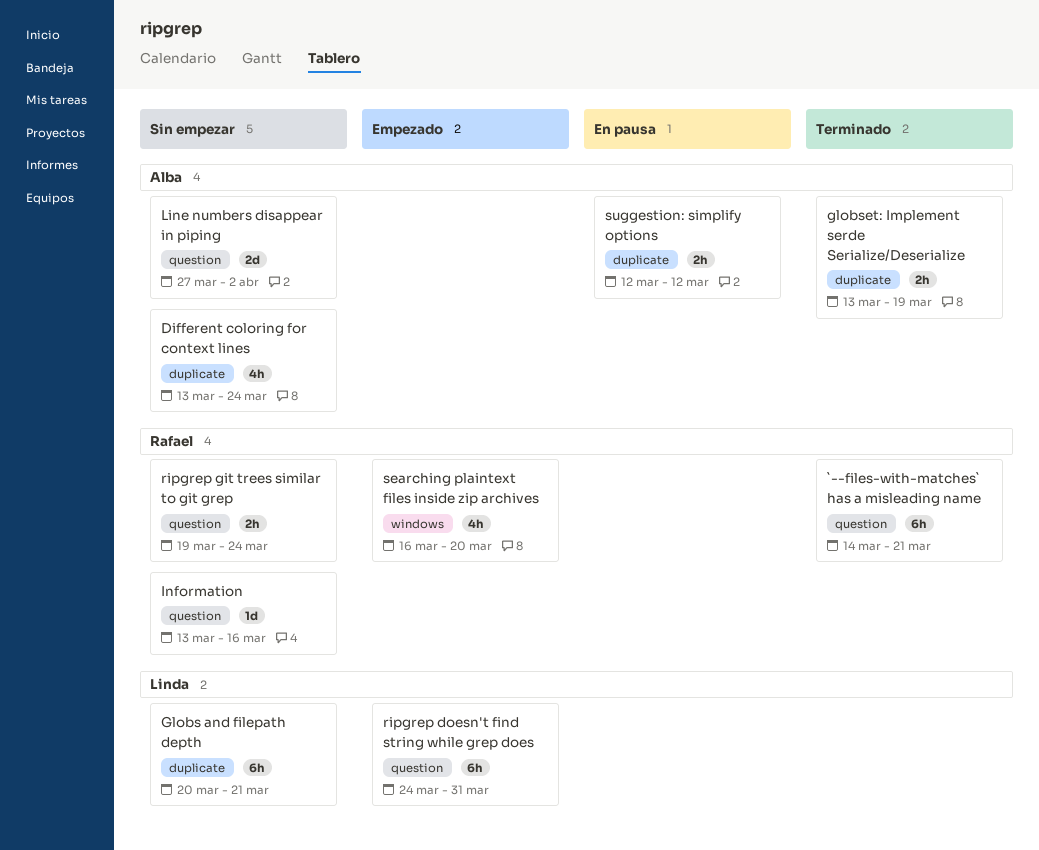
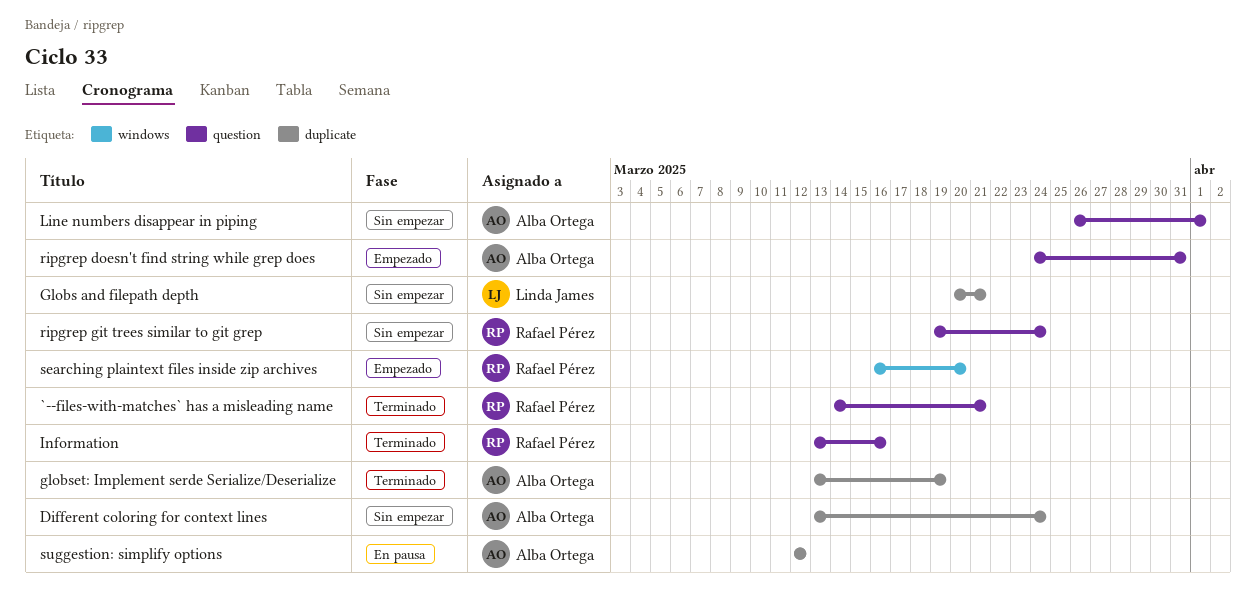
Information, status: Sin empezar -> Terminado
Line numbers disappear in piping, start: Mar 27 -> Mar 26
Line numbers disappear in piping, due: Apr 2 -> Apr 1
ripgrep doesn't find string while grep does, owner: Linda James -> Alba Ortega

